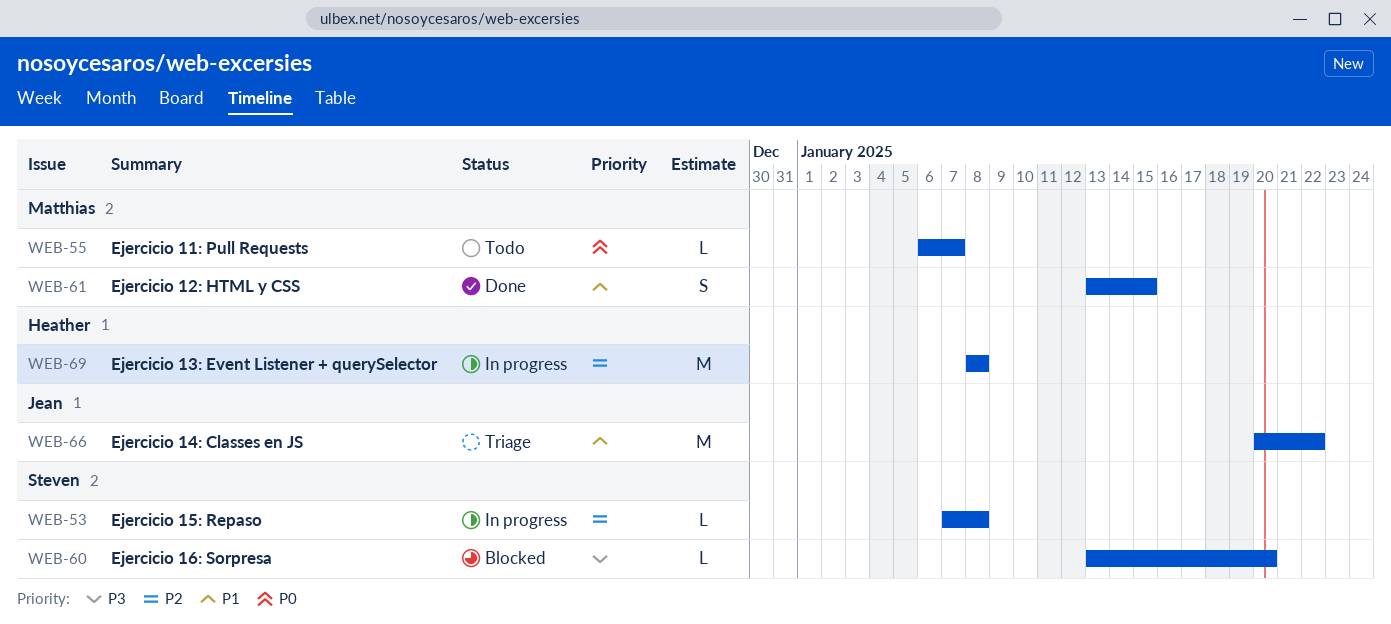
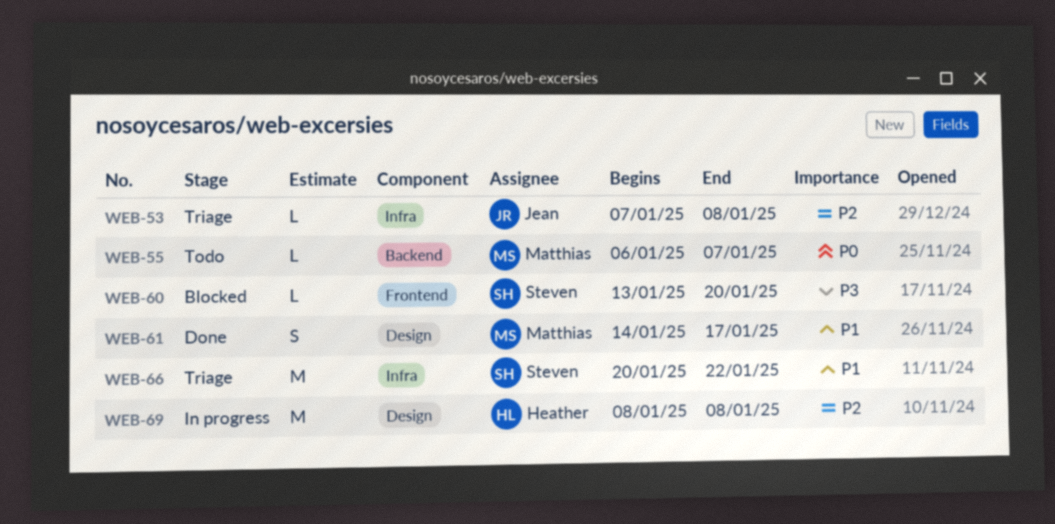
WEB-53, status: In progress -> Triage
WEB-53, owner: Steven -> Jean
WEB-61, start: Jan 13 -> Jan 14
WEB-61, due: Jan 15 -> Jan 17
WEB-66, owner: Jean -> Steven

